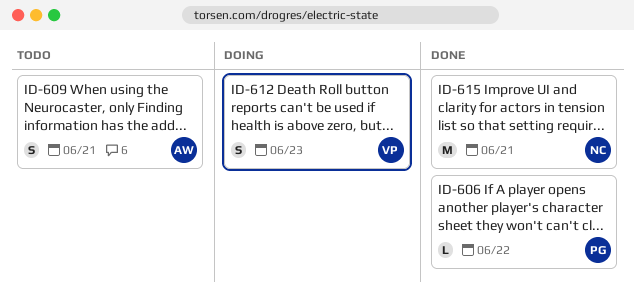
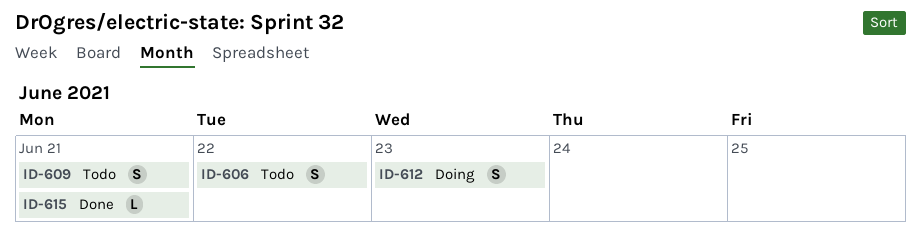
ID-606, status: Done -> Todo
ID-606, estimate: L -> S
ID-615, estimate: M -> L

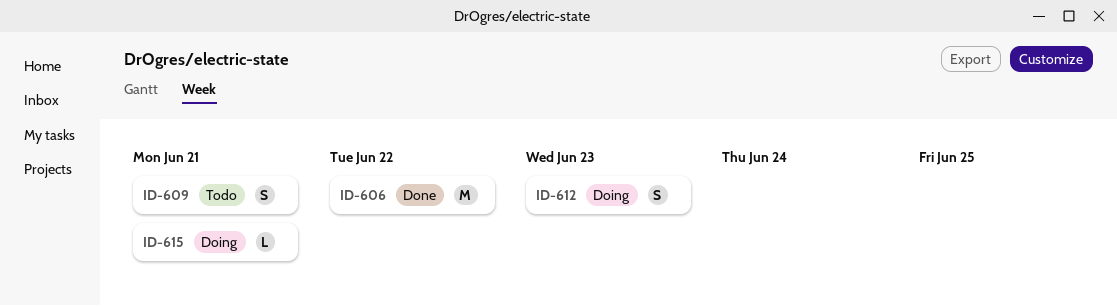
ID-606, status: Todo -> Done
ID-606, estimate: S -> M
ID-615, status: Done -> Doing

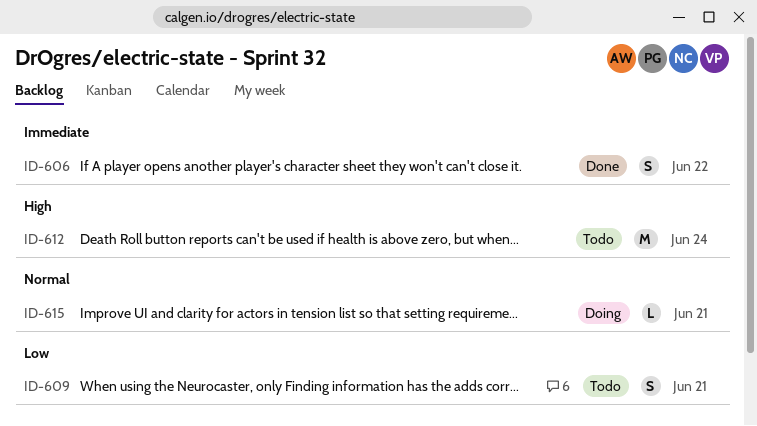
ID-606, estimate: M -> S
ID-612, status: Doing -> Todo
ID-612, estimate: S -> M
ID-612, due: Jun 23 -> Jun 24

